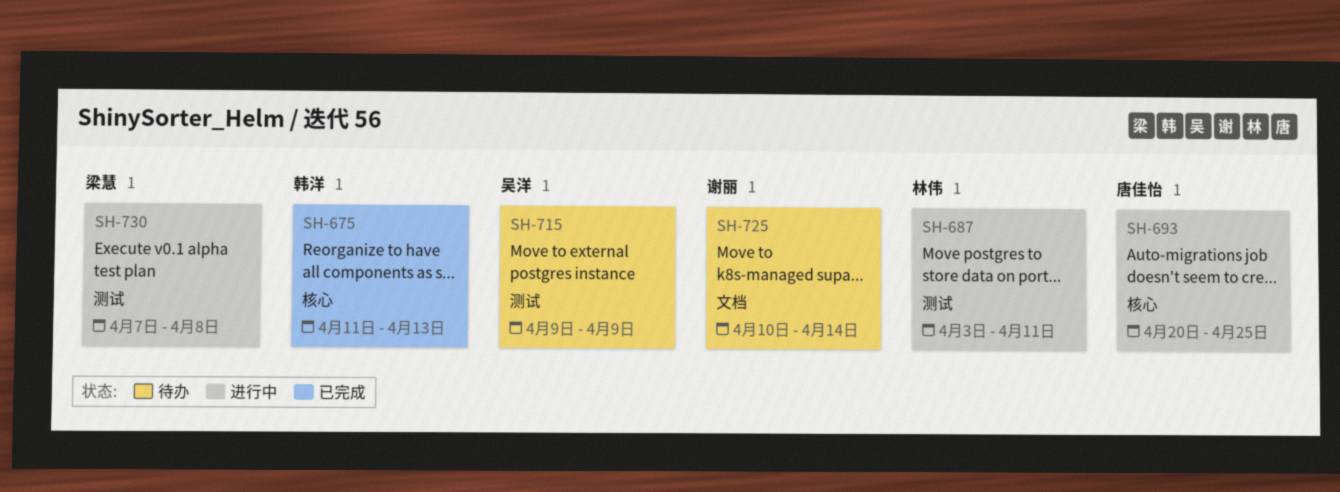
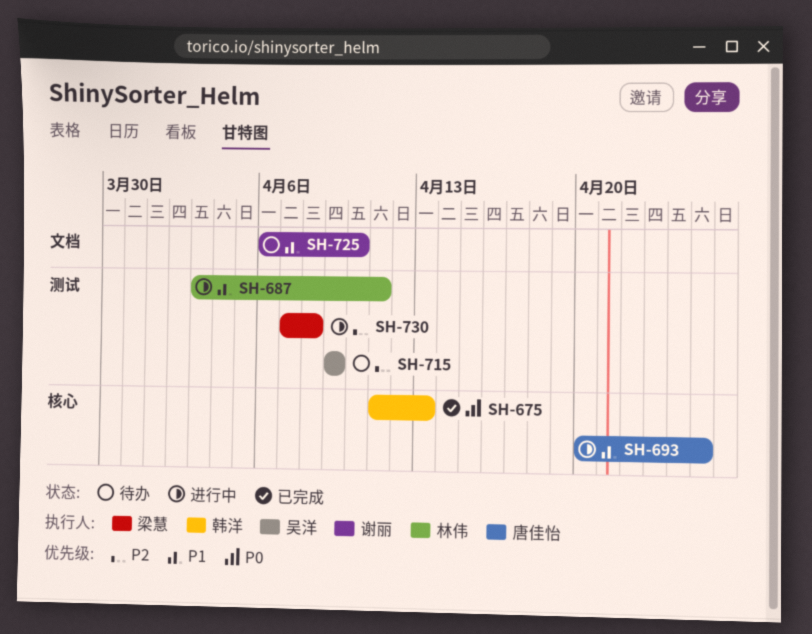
SH-725, start: Apr 10 -> Apr 6
SH-725, due: Apr 14 -> Apr 10

